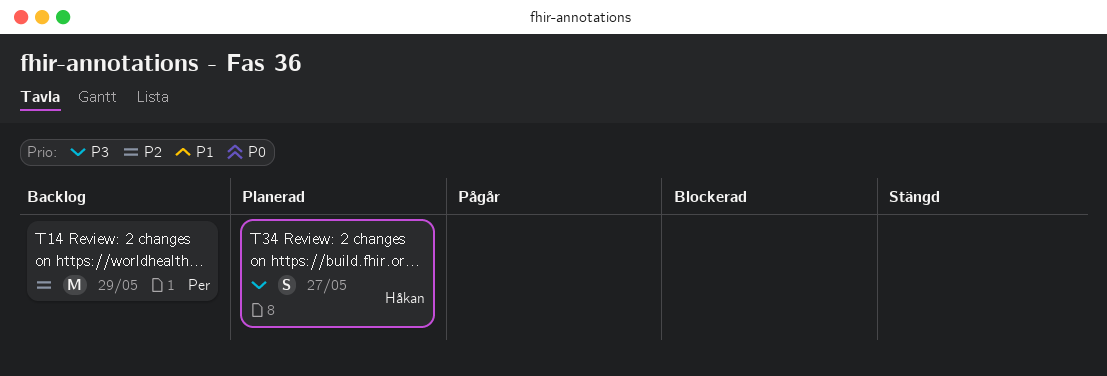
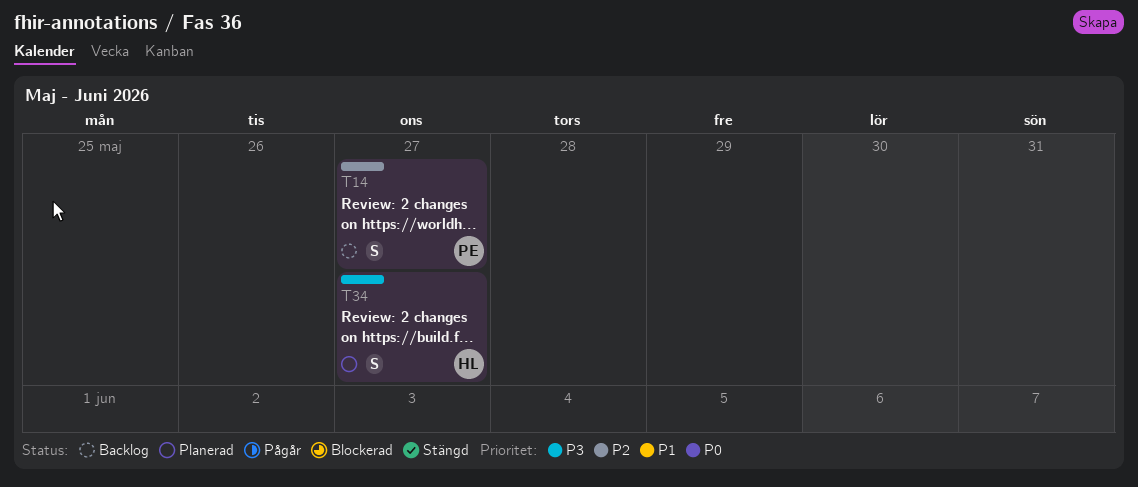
T14, estimate: M -> S
T14, due: May 29 -> May 27

